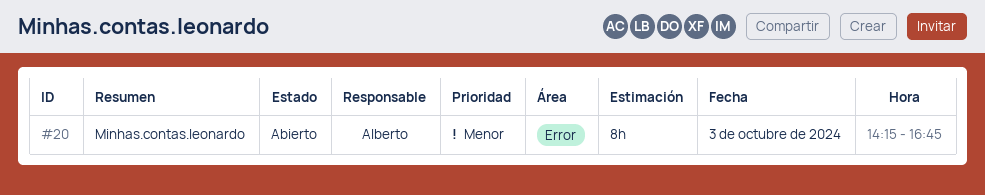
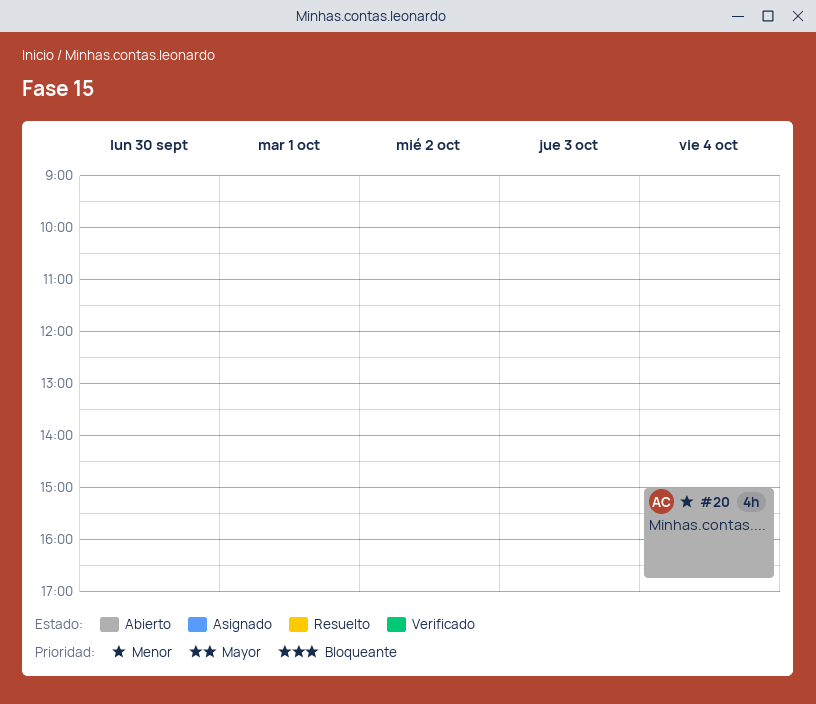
#20, estimate: 8h -> 4h
#20, day: Oct 3 -> Oct 4
#20, begins: 14:15 -> 15:00

